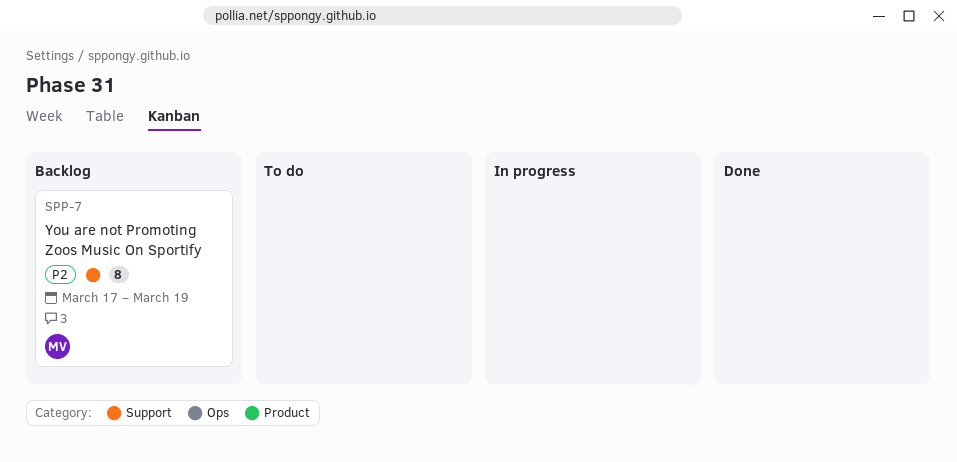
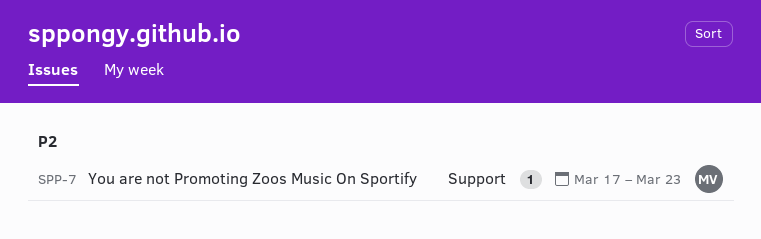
SPP-7, estimate: 8 -> 1
SPP-7, due: Mar 19 -> Mar 23

